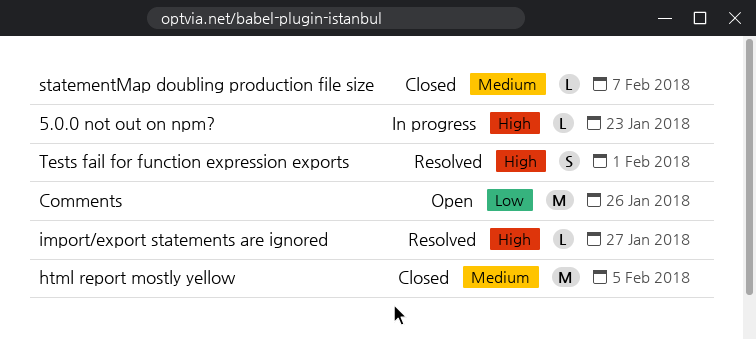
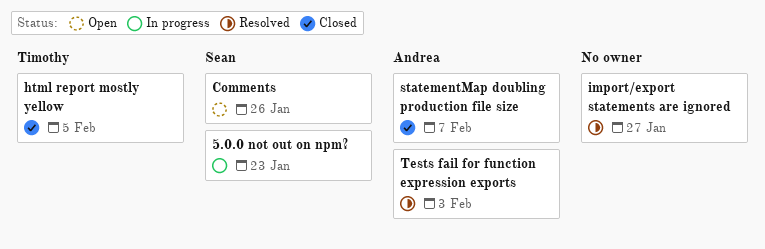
Tests fail for function expression exports, due: Feb 1 -> Feb 3

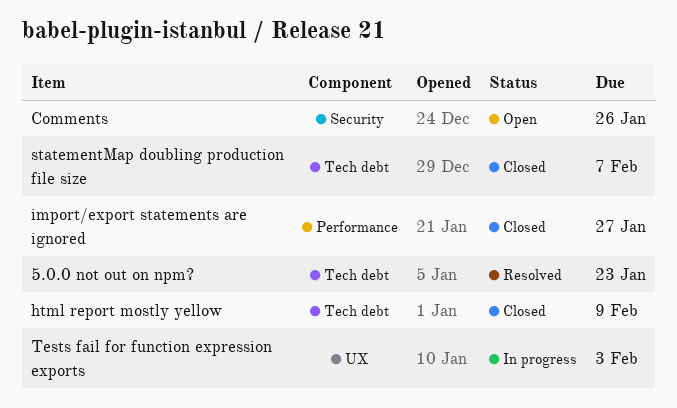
5.0.0 not out on npm?, status: In progress -> Resolved
html report mostly yellow, due: Feb 5 -> Feb 9
import/export statements are ignored, status: Resolved -> Closed
Tests fail for function expression exports, status: Resolved -> In progress

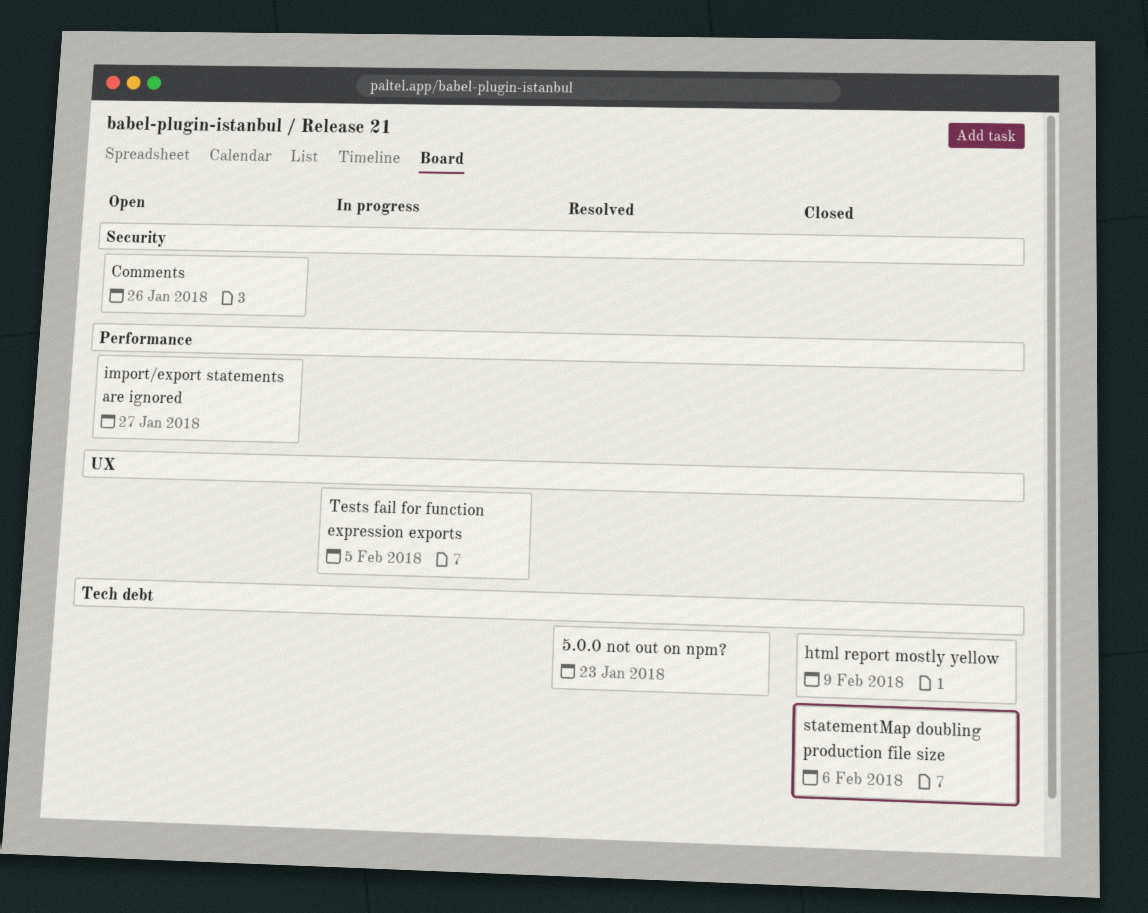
import/export statements are ignored, status: Closed -> Open
statementMap doubling production file size, due: Feb 7 -> Feb 6
Tests fail for function expression exports, due: Feb 3 -> Feb 5

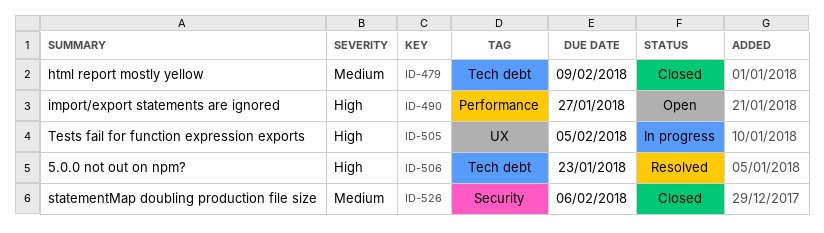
Comments: present -> none
statementMap doubling production file size, label: Tech debt -> Security

